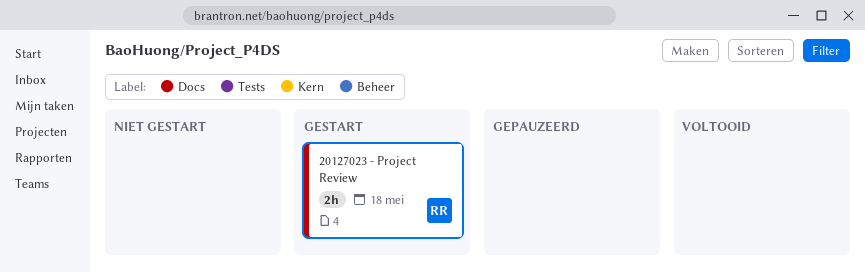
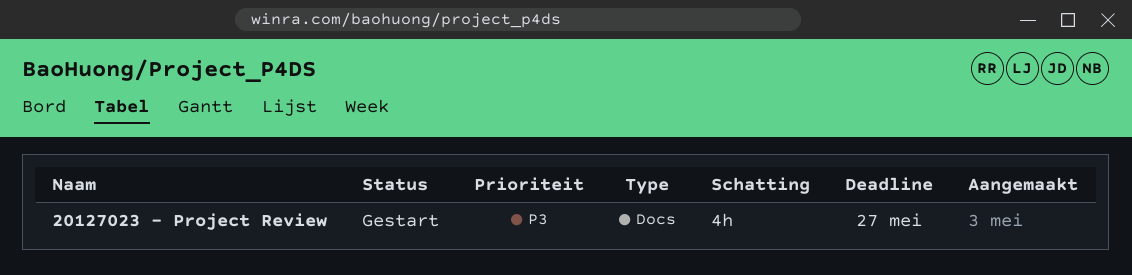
20127023 - Project Review, estimate: 2h -> 4h
20127023 - Project Review, due: May 18 -> May 27

